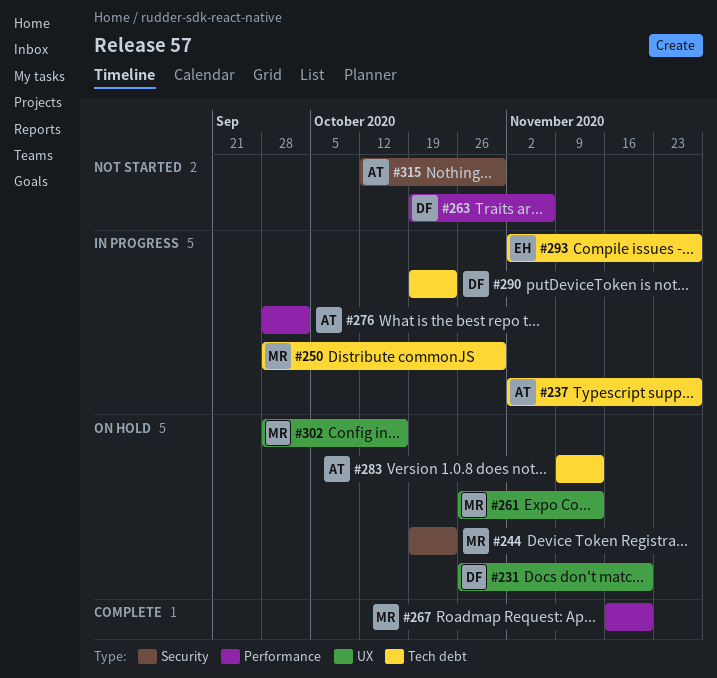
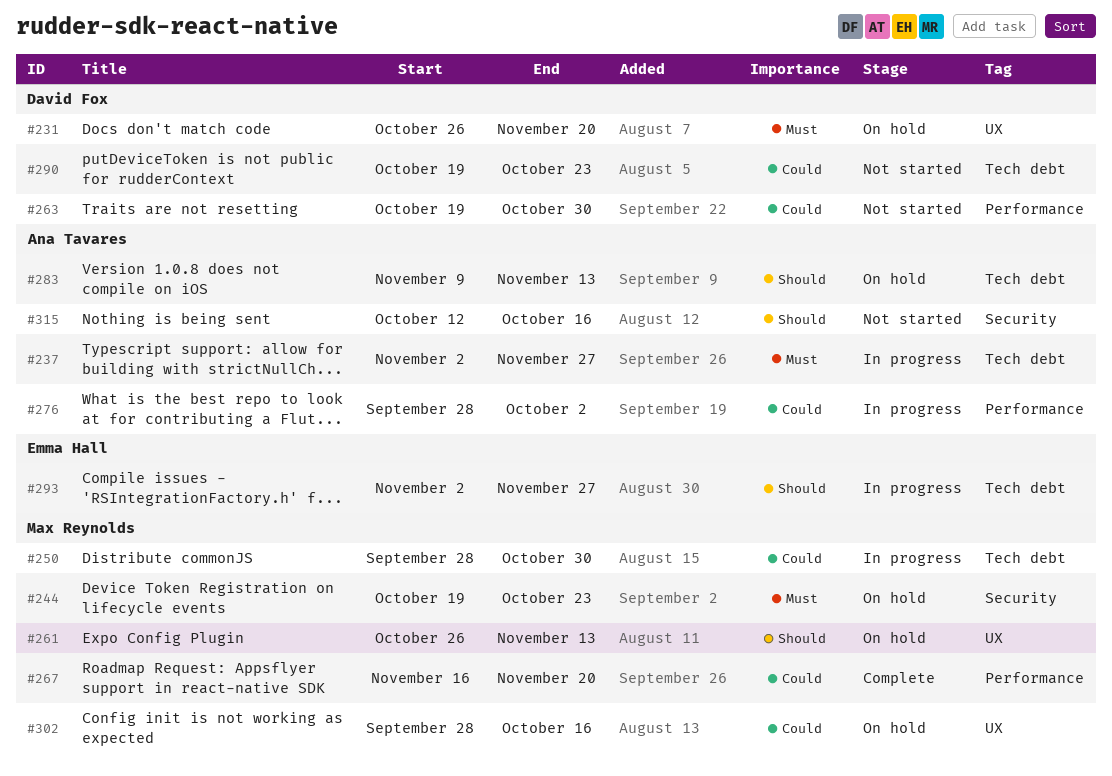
#263, due: Nov 6 -> Oct 30
#290, status: In progress -> Not started
#315, due: Oct 30 -> Oct 16

